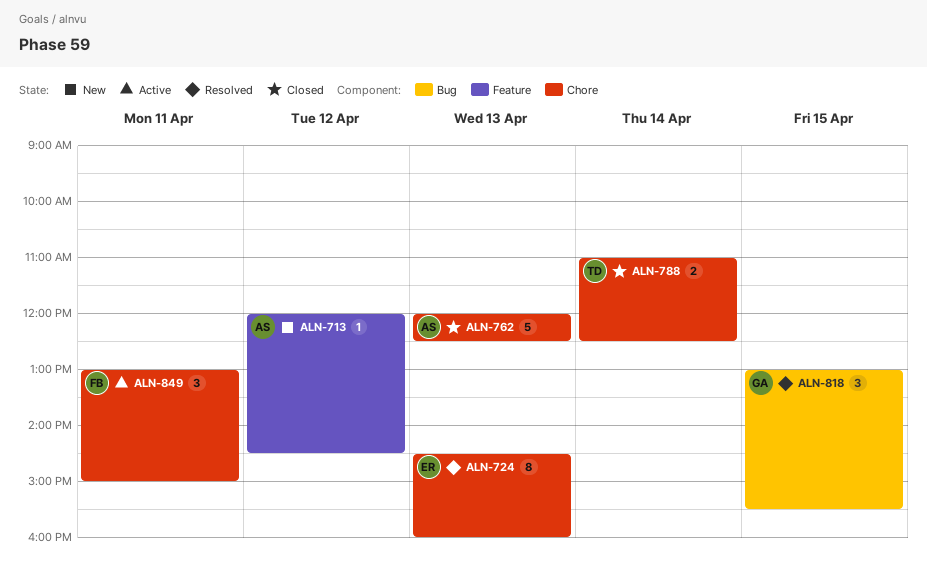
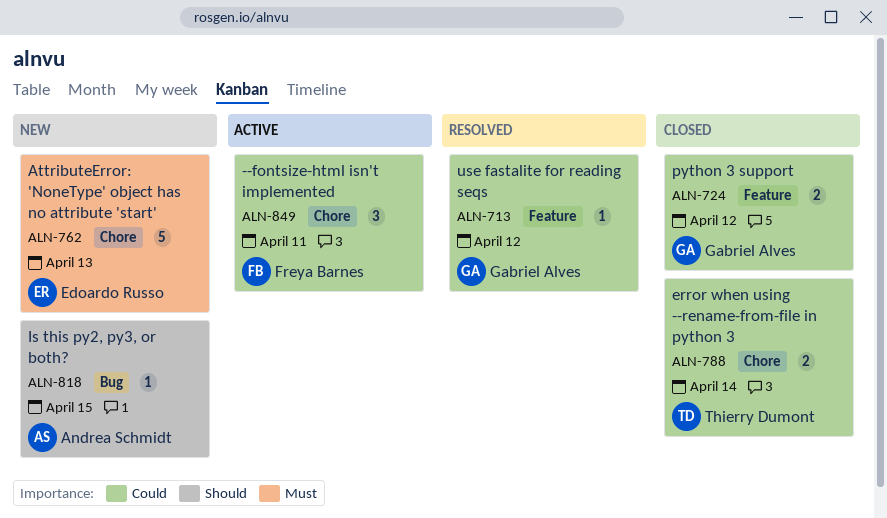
ALN-713, status: New -> Resolved
ALN-713, owner: Andrea Schmidt -> Gabriel Alves
ALN-724, status: Resolved -> Closed
ALN-724, owner: Edoardo Russo -> Gabriel Alves
ALN-724, label: Chore -> Feature
ALN-724, estimate: 8 -> 2
ALN-724, day: Apr 13 -> Apr 12
ALN-762, status: Closed -> New
ALN-762, owner: Andrea Schmidt -> Edoardo Russo
ALN-818, status: Resolved -> New
ALN-818, owner: Gabriel Alves -> Andrea Schmidt
ALN-818, estimate: 3 -> 1

